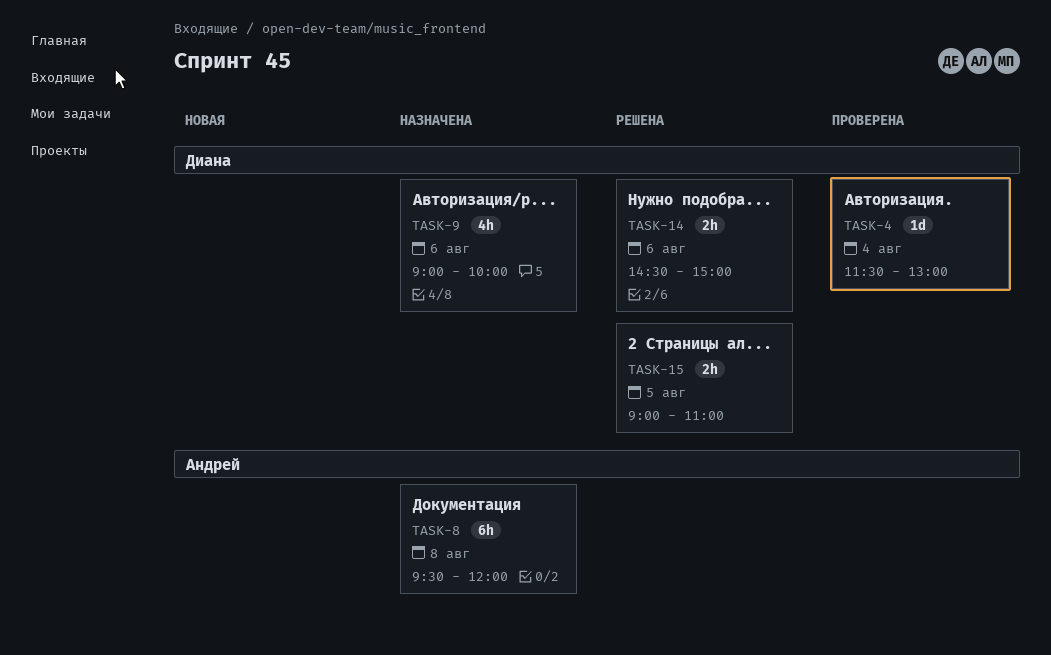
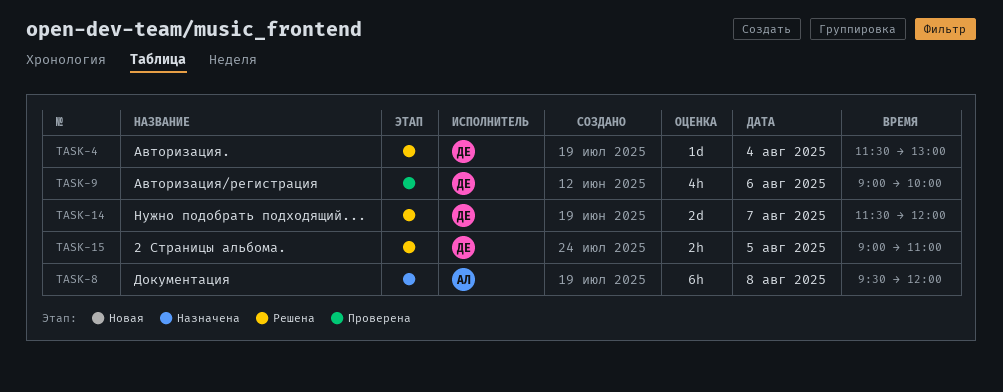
TASK-4, status: Проверена -> Решена
TASK-9, status: Назначена -> Проверена
TASK-14, estimate: 2h -> 2d
TASK-14, day: Aug 6 -> Aug 7
TASK-14, begins: 14:30 -> 11:30
TASK-14, ends: 15:00 -> 12:00

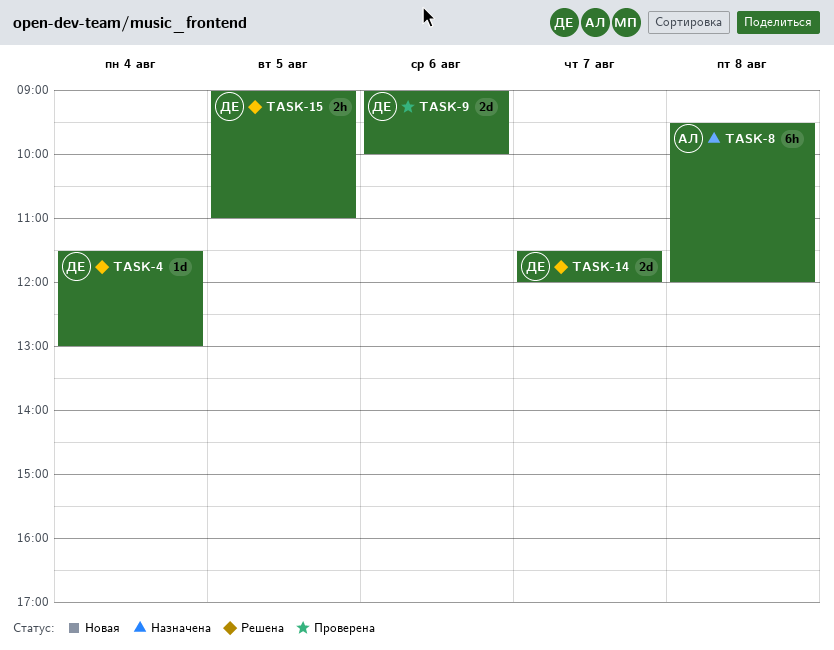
TASK-9, estimate: 4h -> 2d

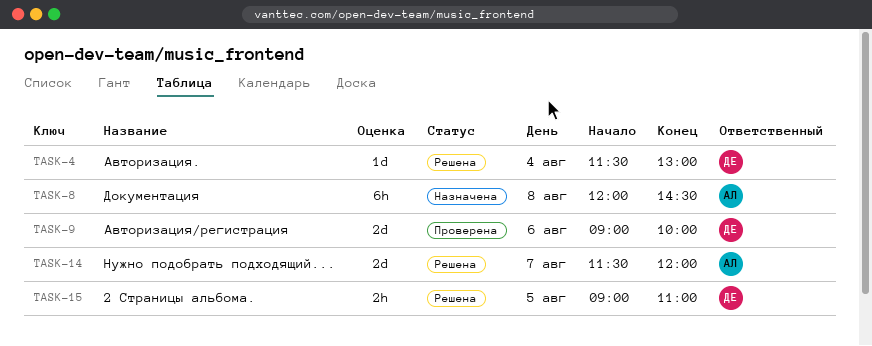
TASK-8, begins: 09:30 -> 12:00
TASK-8, ends: 12:00 -> 14:30
TASK-14, owner: ДЕ -> АЛ

